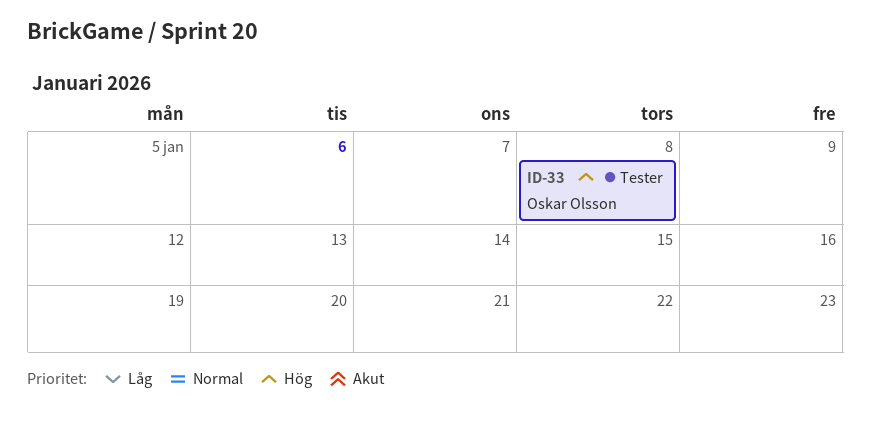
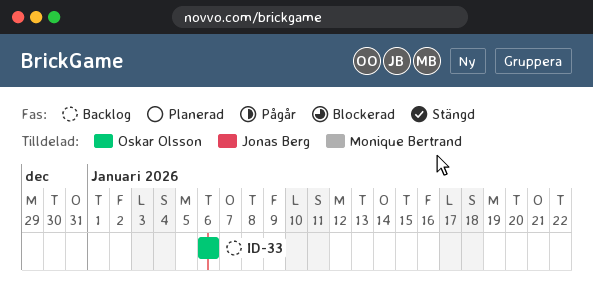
ID-33, due: Jan 8 -> Jan 6

